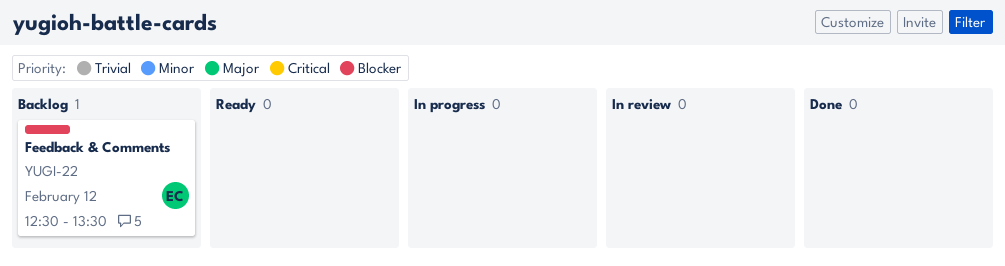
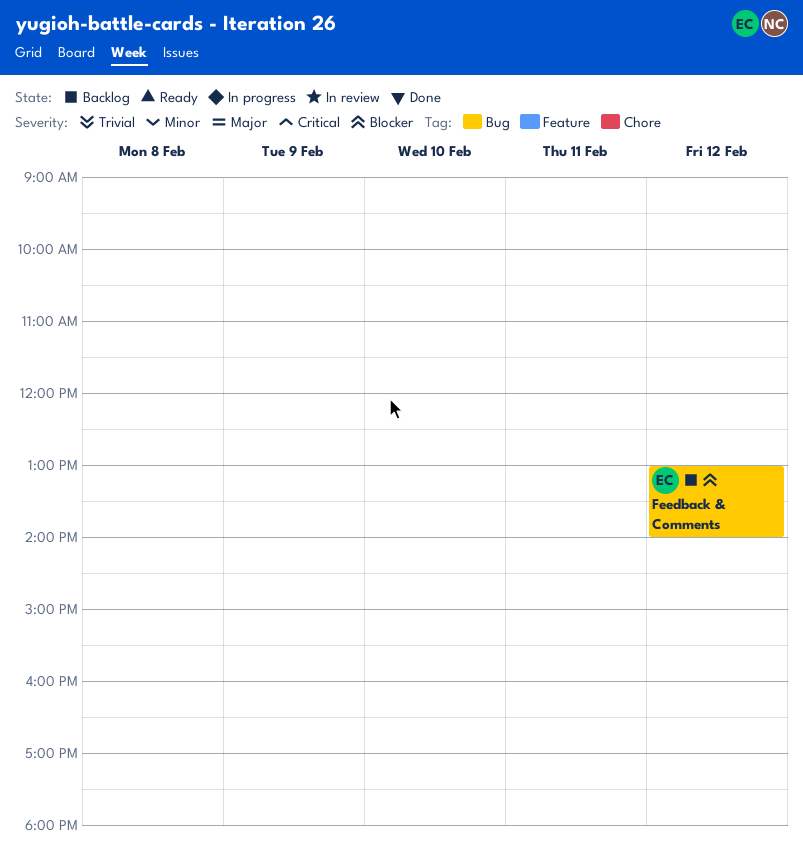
Feedback & Comments, begins: 12:30 -> 13:00
Feedback & Comments, ends: 13:30 -> 14:00

